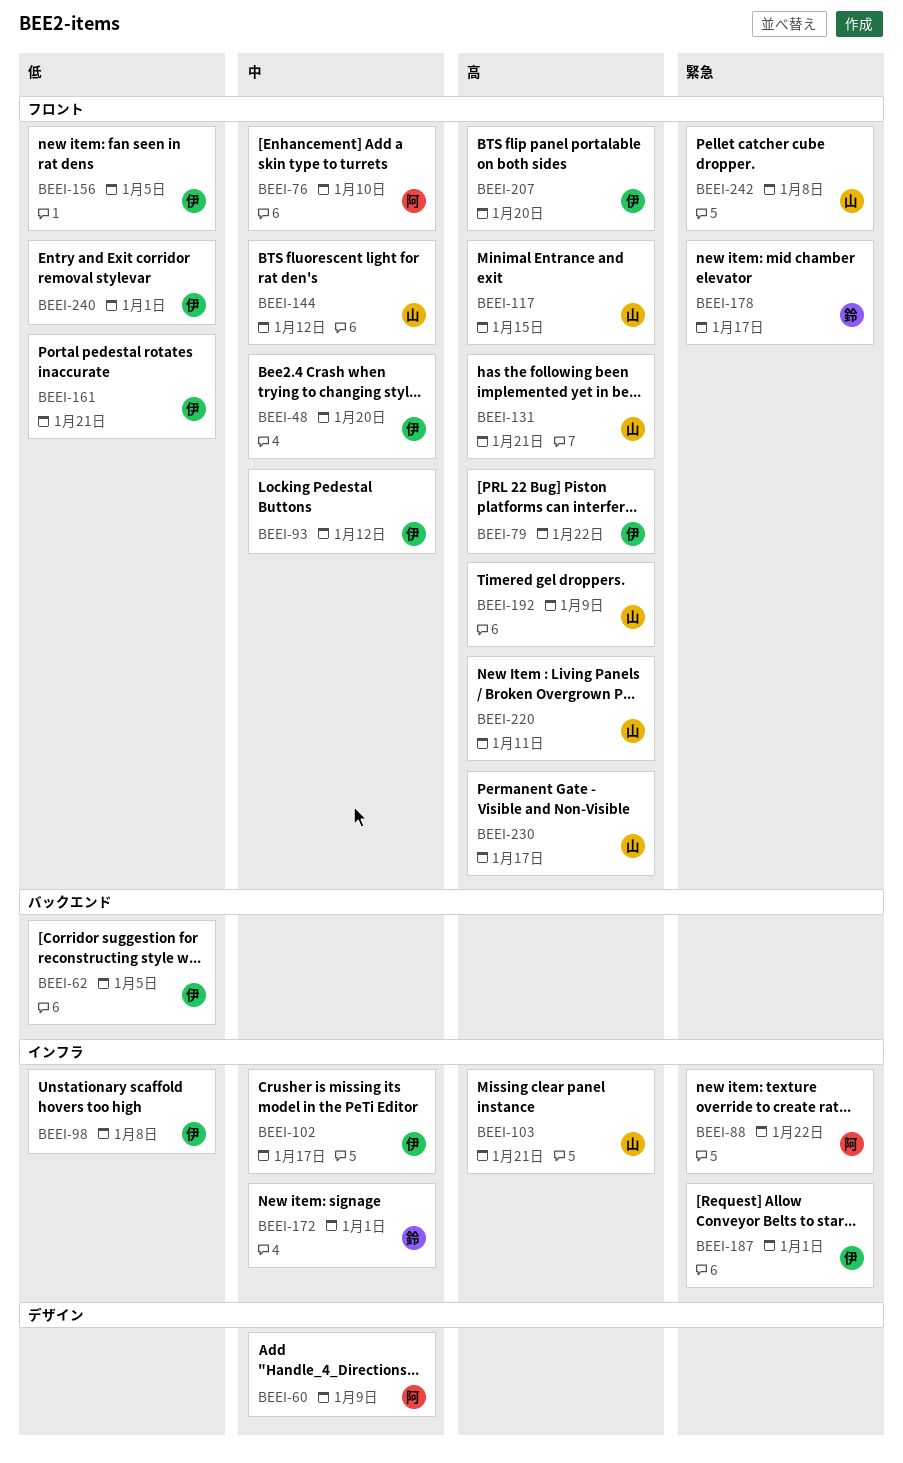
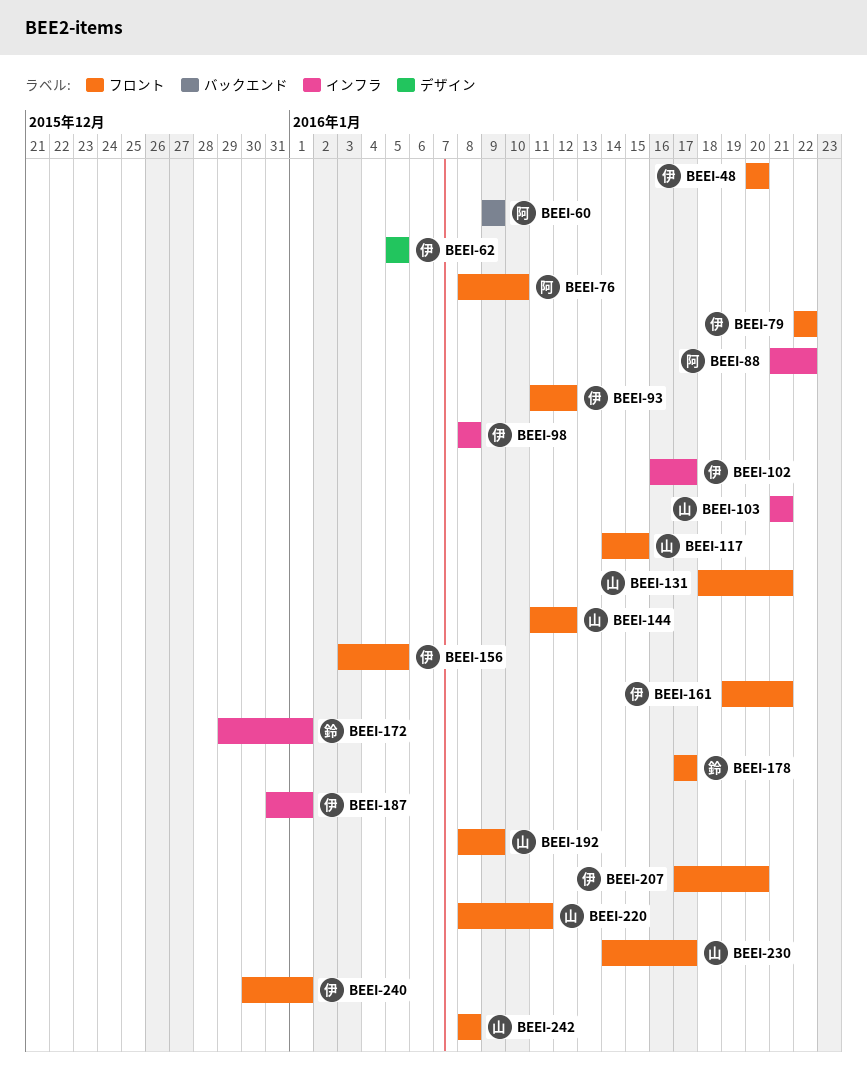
BEEI-60, label: デザイン -> バックエンド
BEEI-62, label: バックエンド -> デザイン

